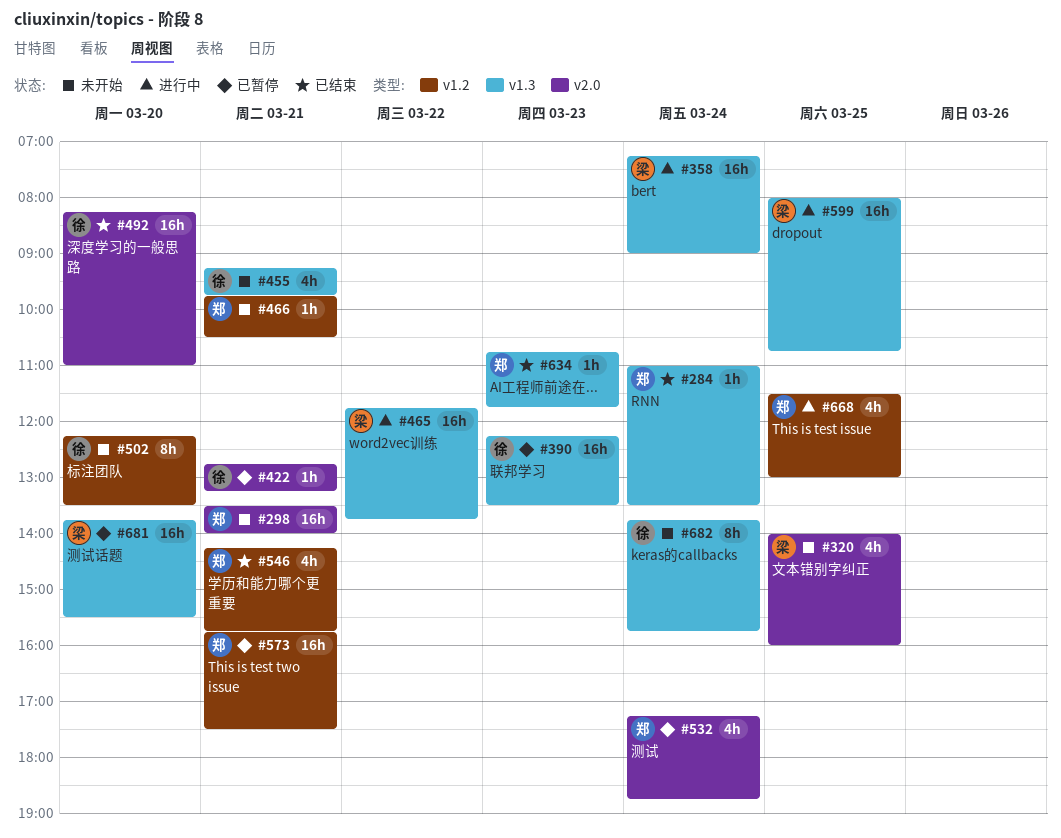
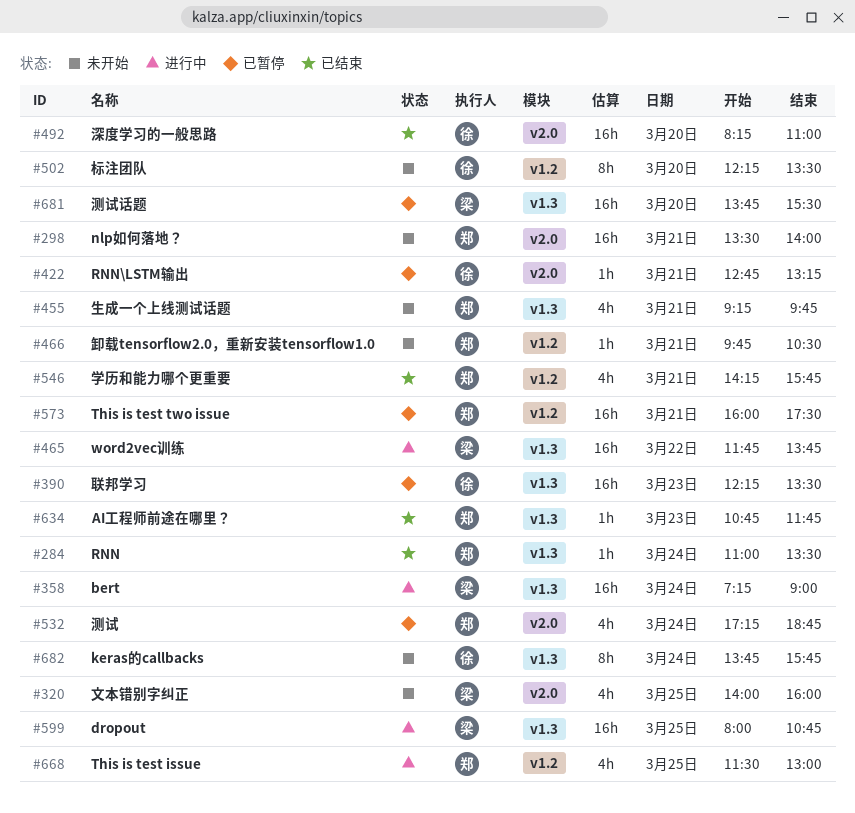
#455, owner: 徐 -> 郑
#573, begins: 15:45 -> 16:00

